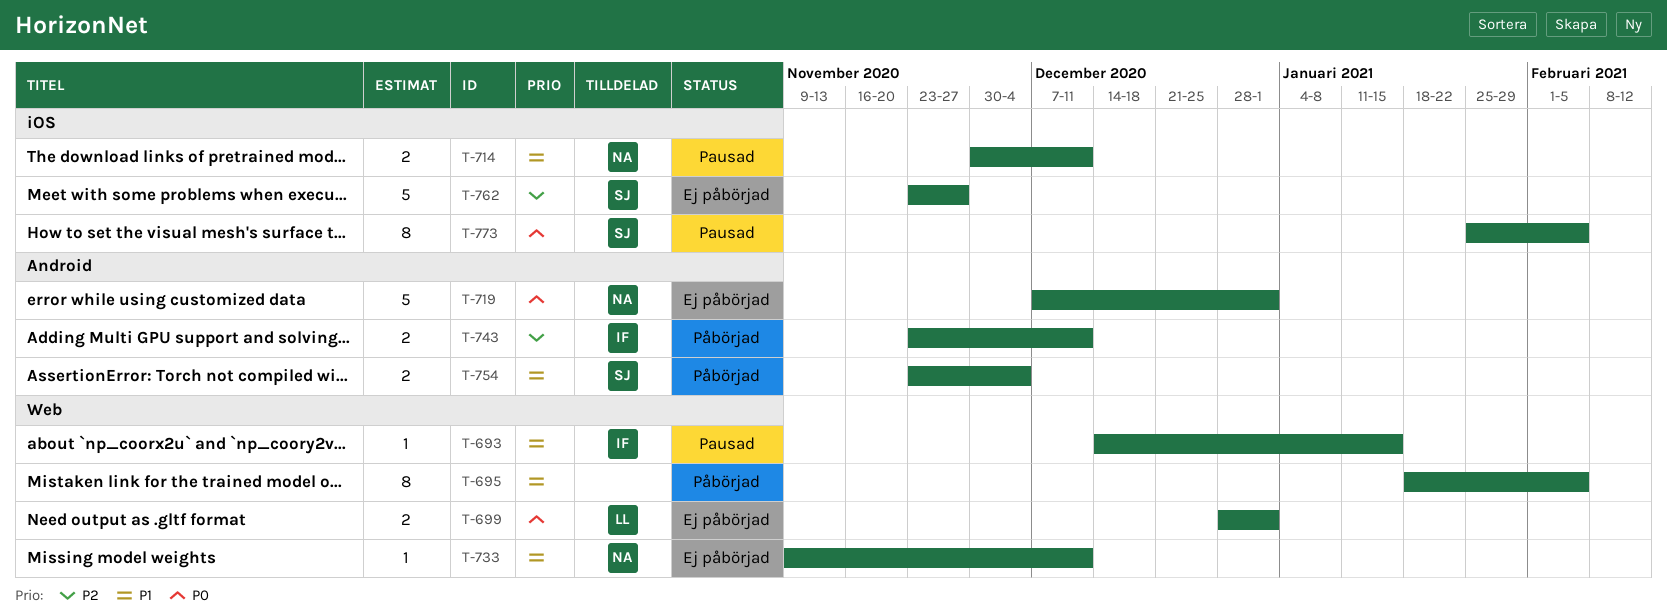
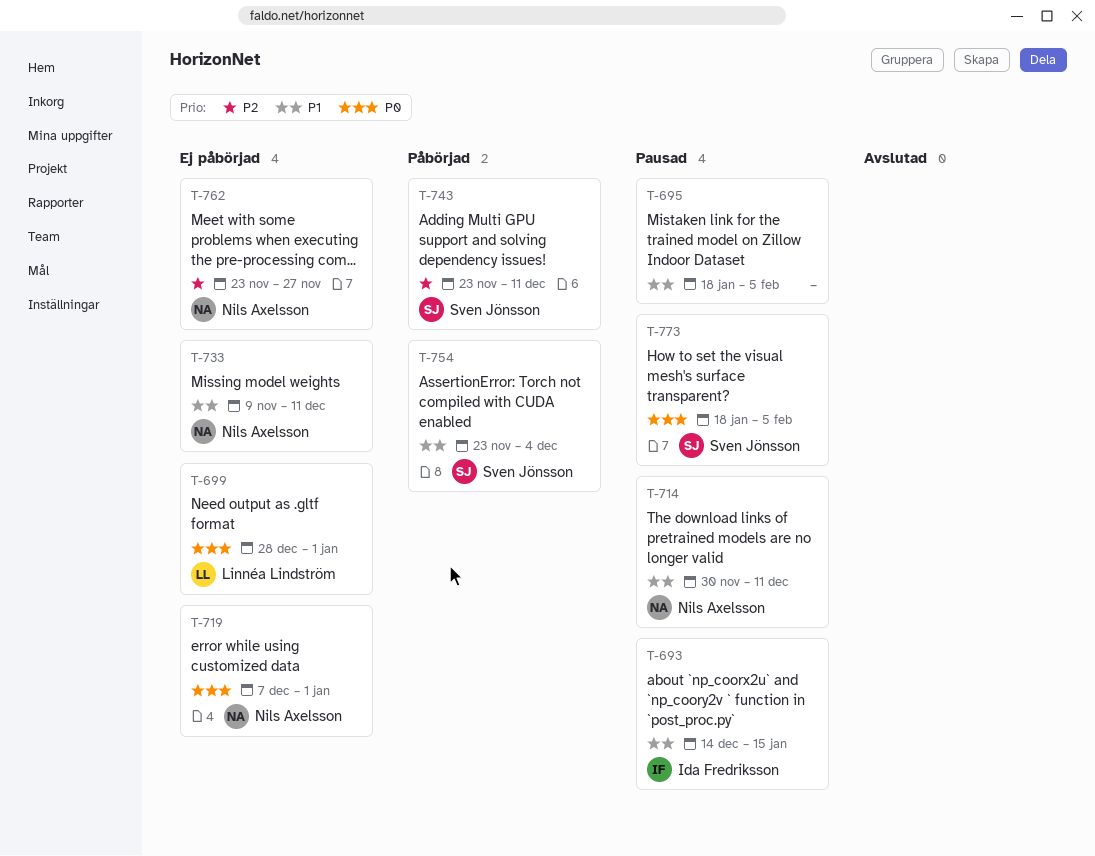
T-695, status: Påbörjad -> Pausad
T-743, owner: Ida Fredriksson -> Sven Jönsson
T-762, owner: Sven Jönsson -> Nils Axelsson
T-773, start: Jan 25 -> Jan 18

